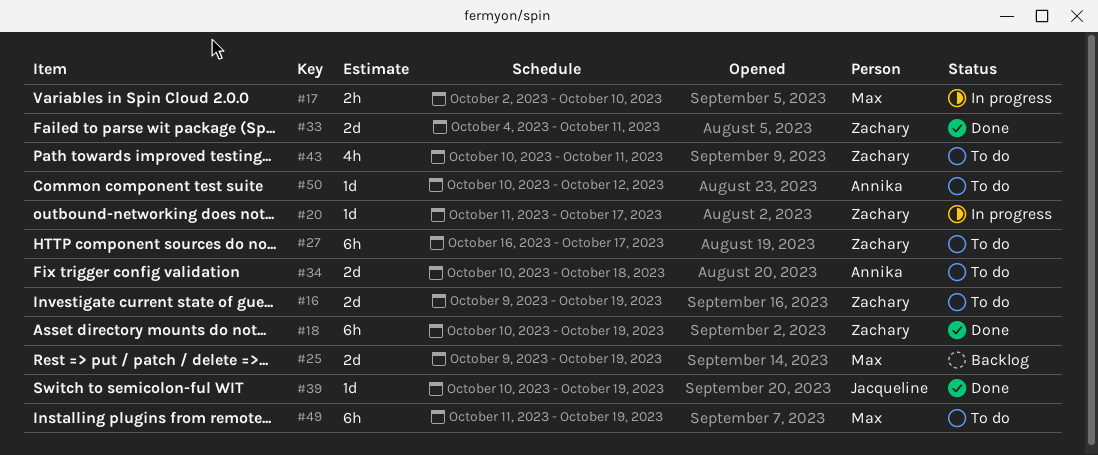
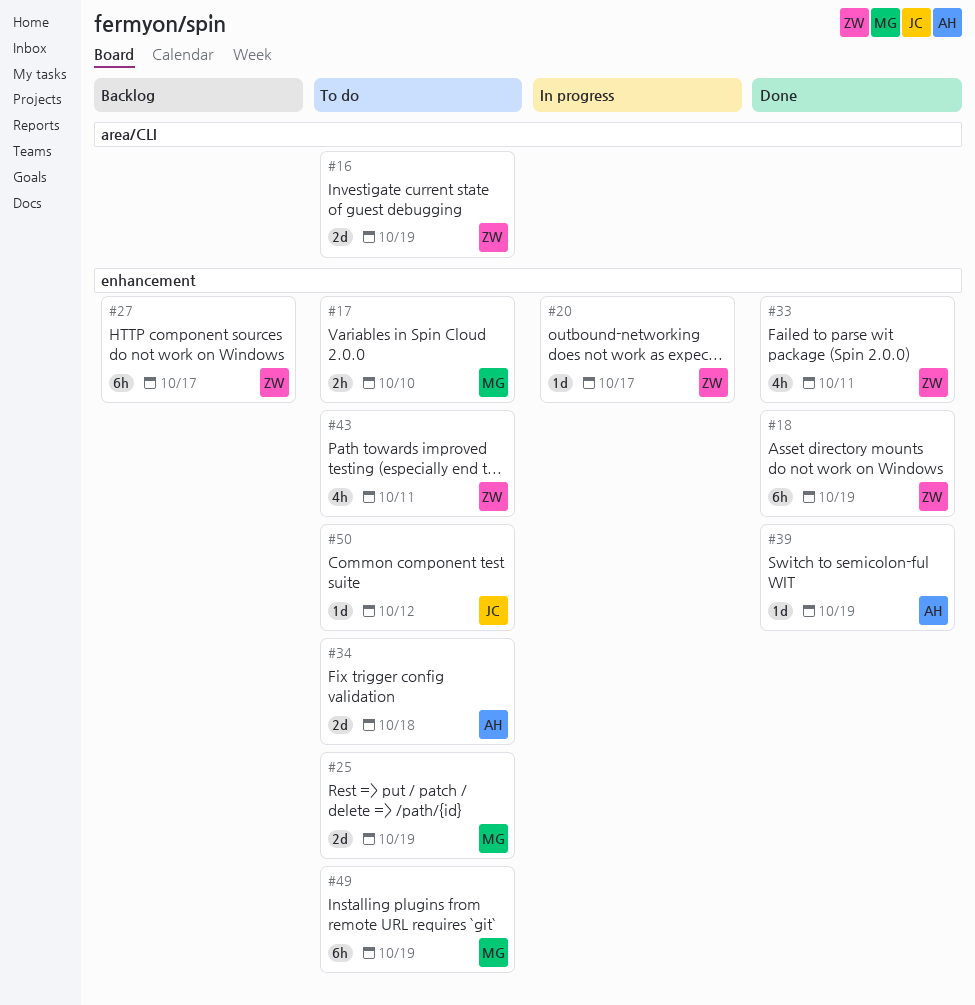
#17, status: In progress -> To do
#25, status: Backlog -> To do
#27, status: To do -> Backlog
#33, estimate: 2d -> 4h
#39, owner: Jacqueline -> Annika
#50, owner: Annika -> Jacqueline

